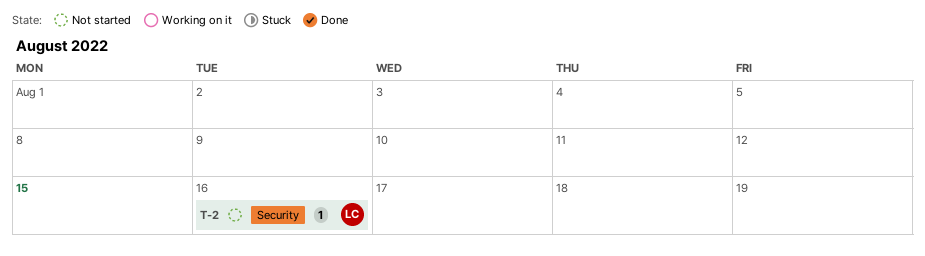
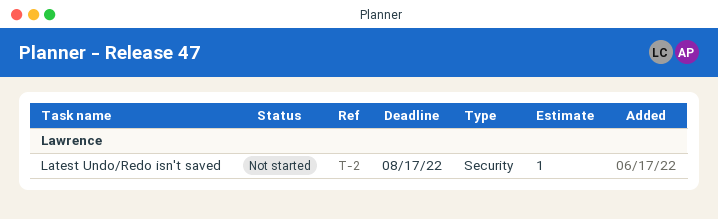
T-2, due: Aug 16 -> Aug 17

